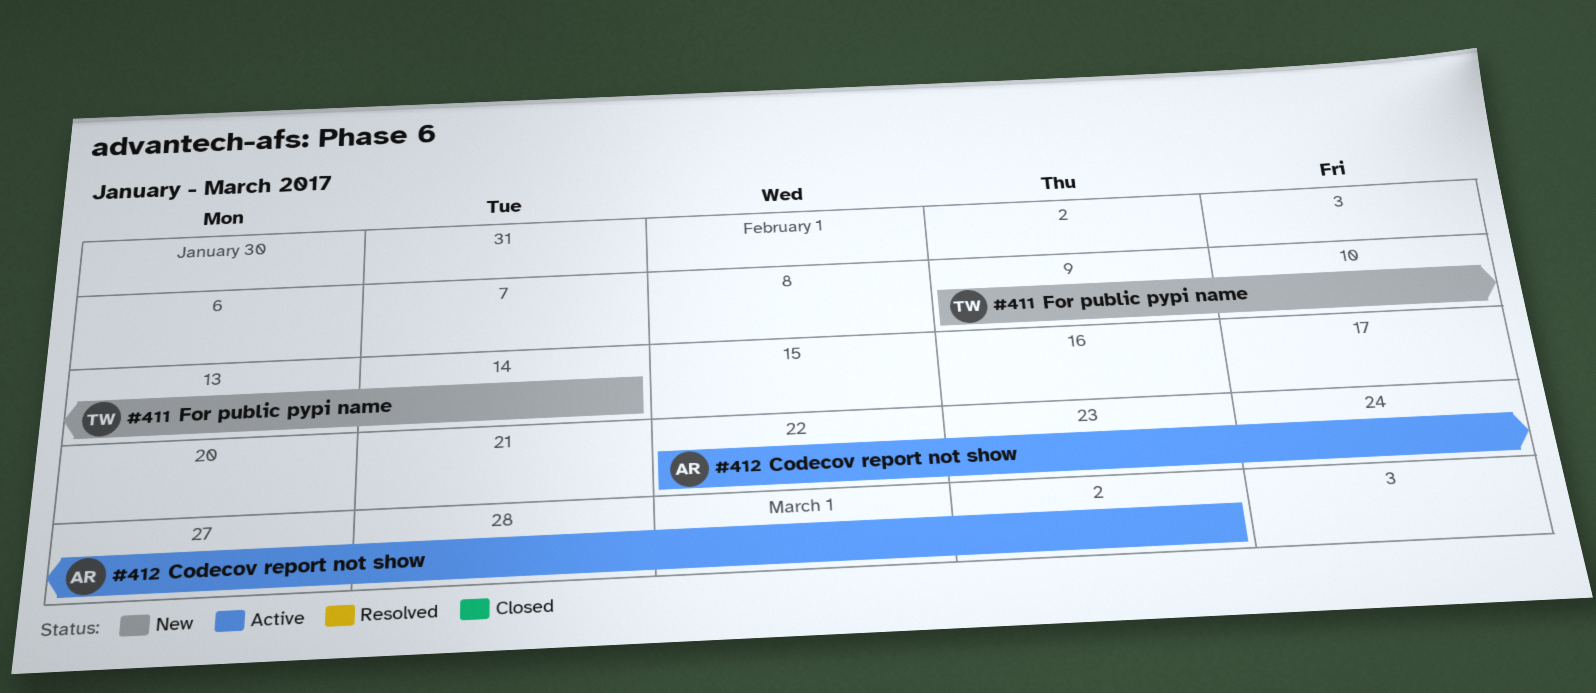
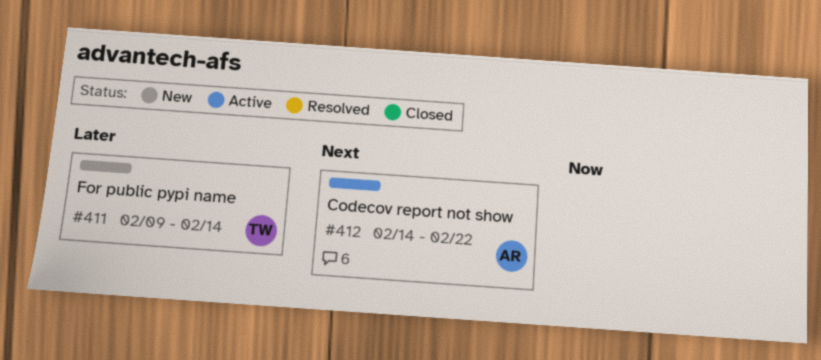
#412, start: Feb 22 -> Feb 14
#412, due: Mar 2 -> Feb 22

